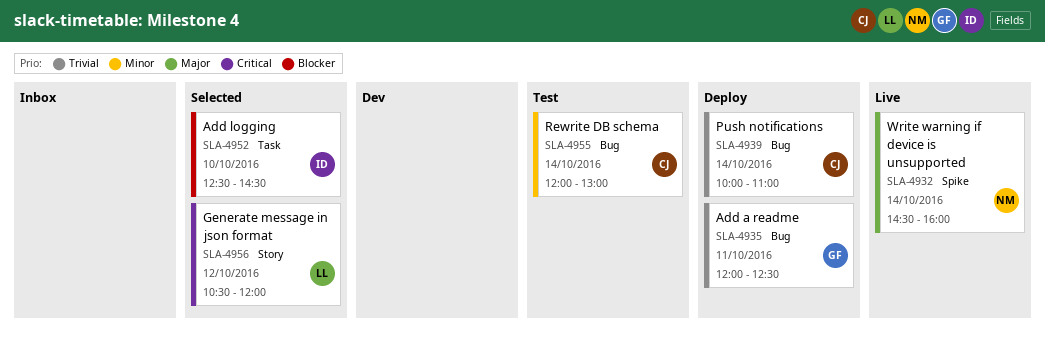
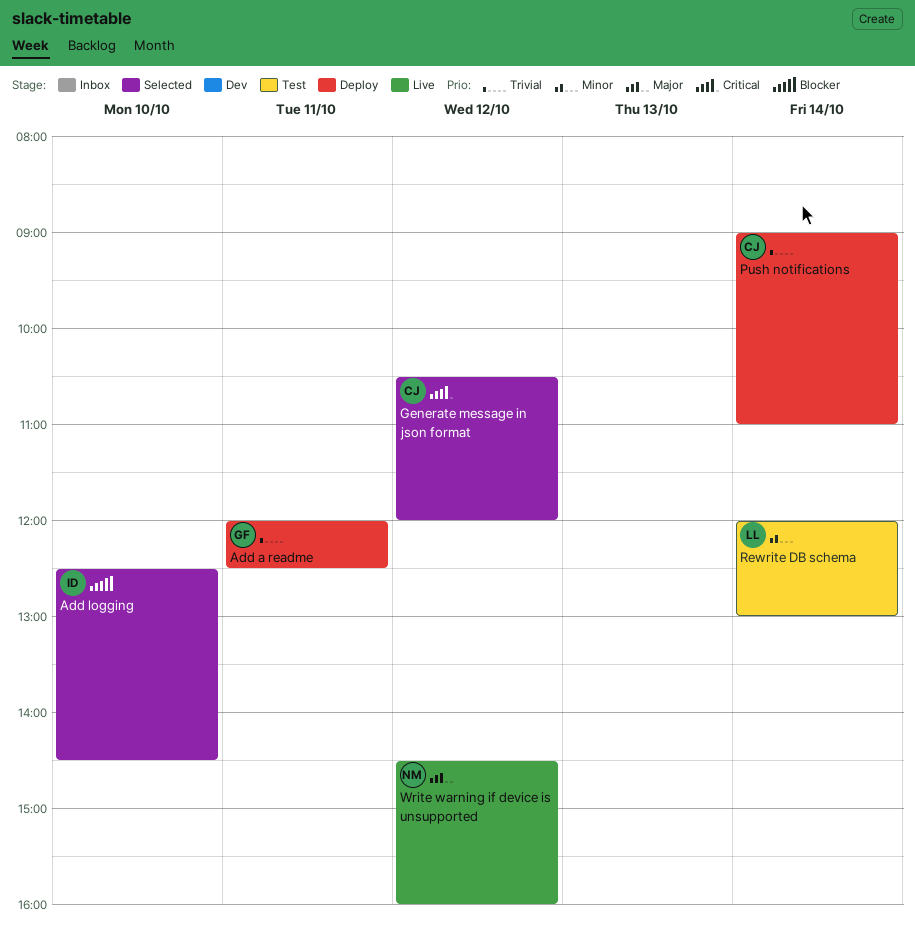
Generate message in json format, owner: LL -> CJ
Push notifications, begins: 10:00 -> 09:00
Rewrite DB schema, owner: CJ -> LL
Write warning if device is unsupported, day: Oct 14 -> Oct 12

